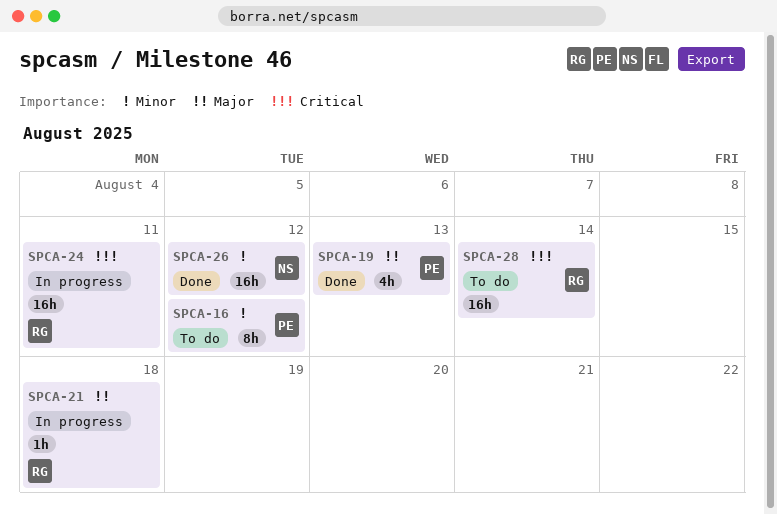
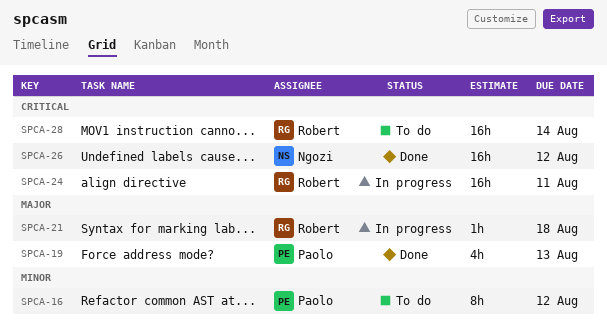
SPCA-26, priority: Minor -> Critical

